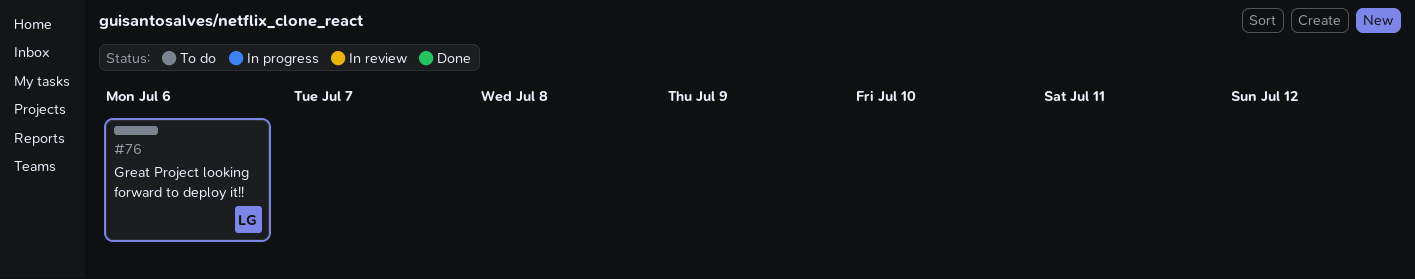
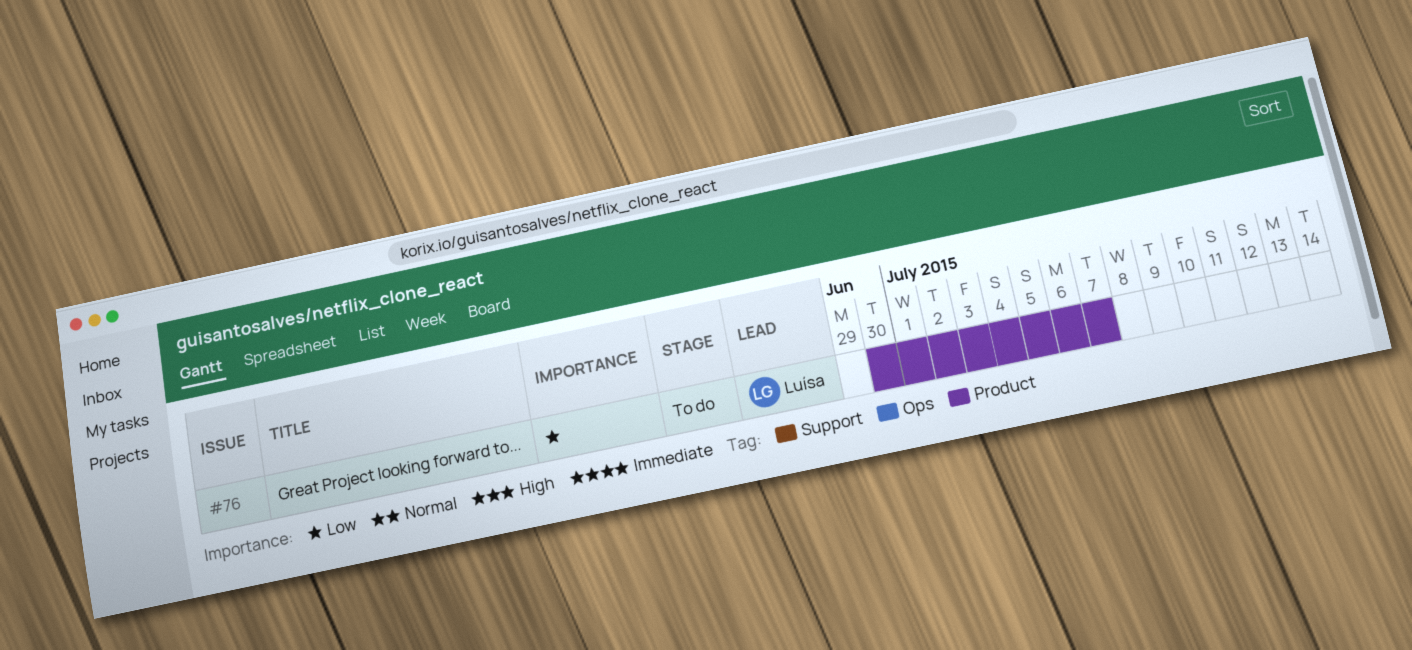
#76, due: Jul 6 -> Jul 7

